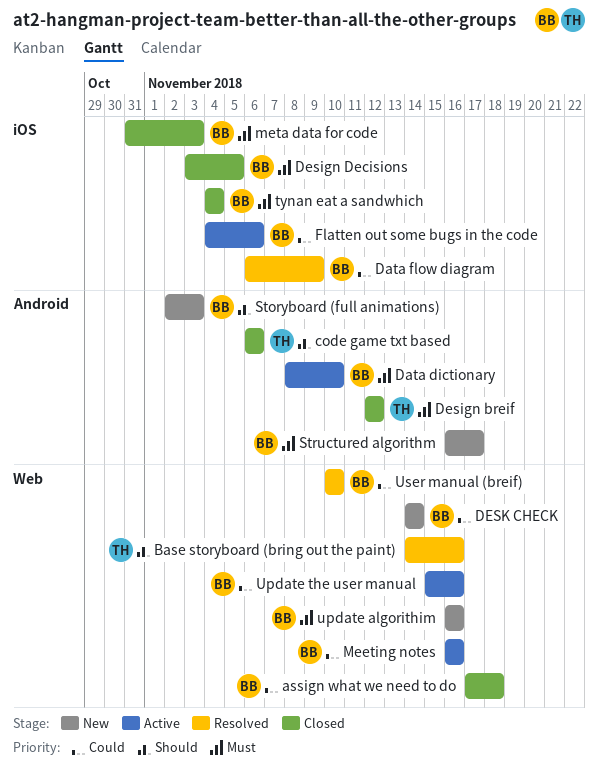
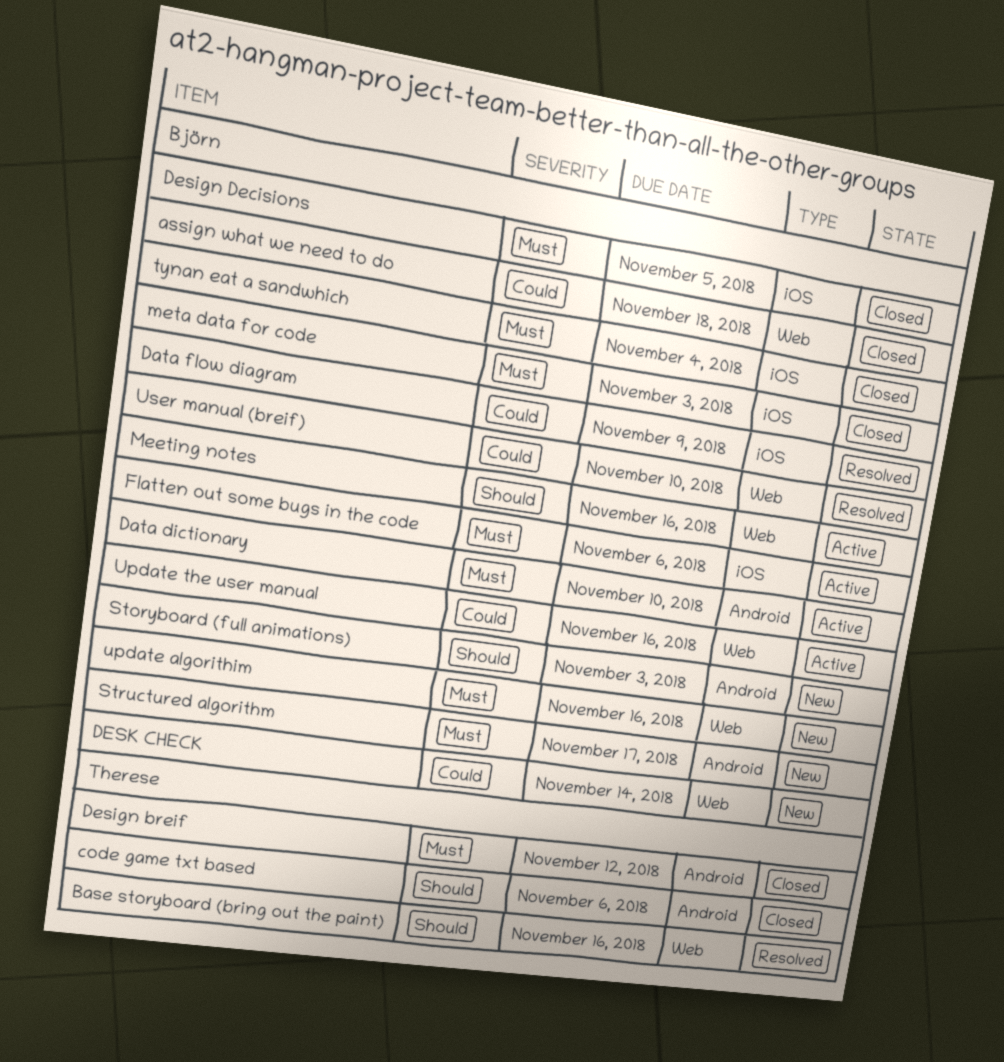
Flatten out some bugs in the code, priority: Could -> Must
Meeting notes, priority: Could -> Should

